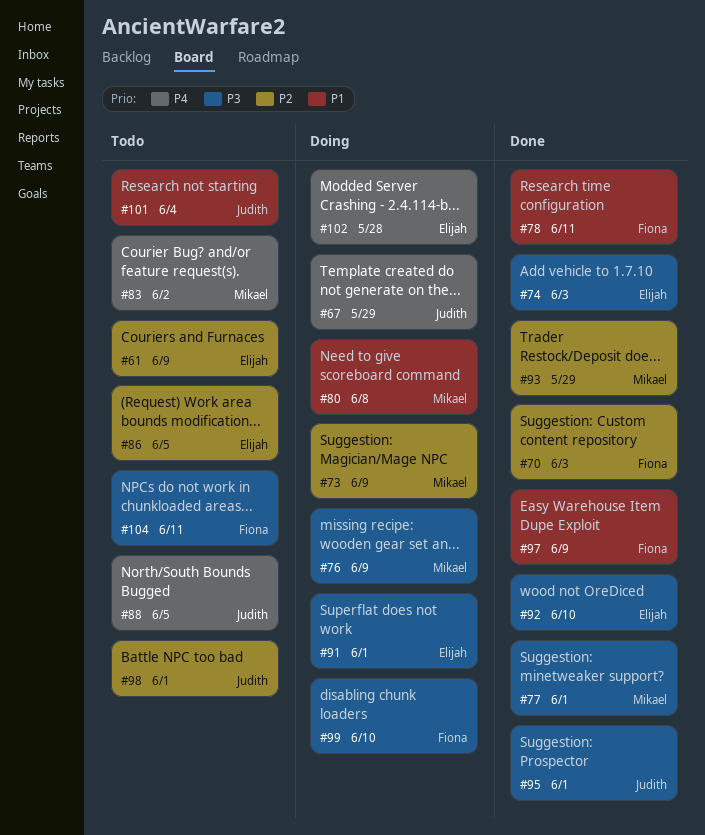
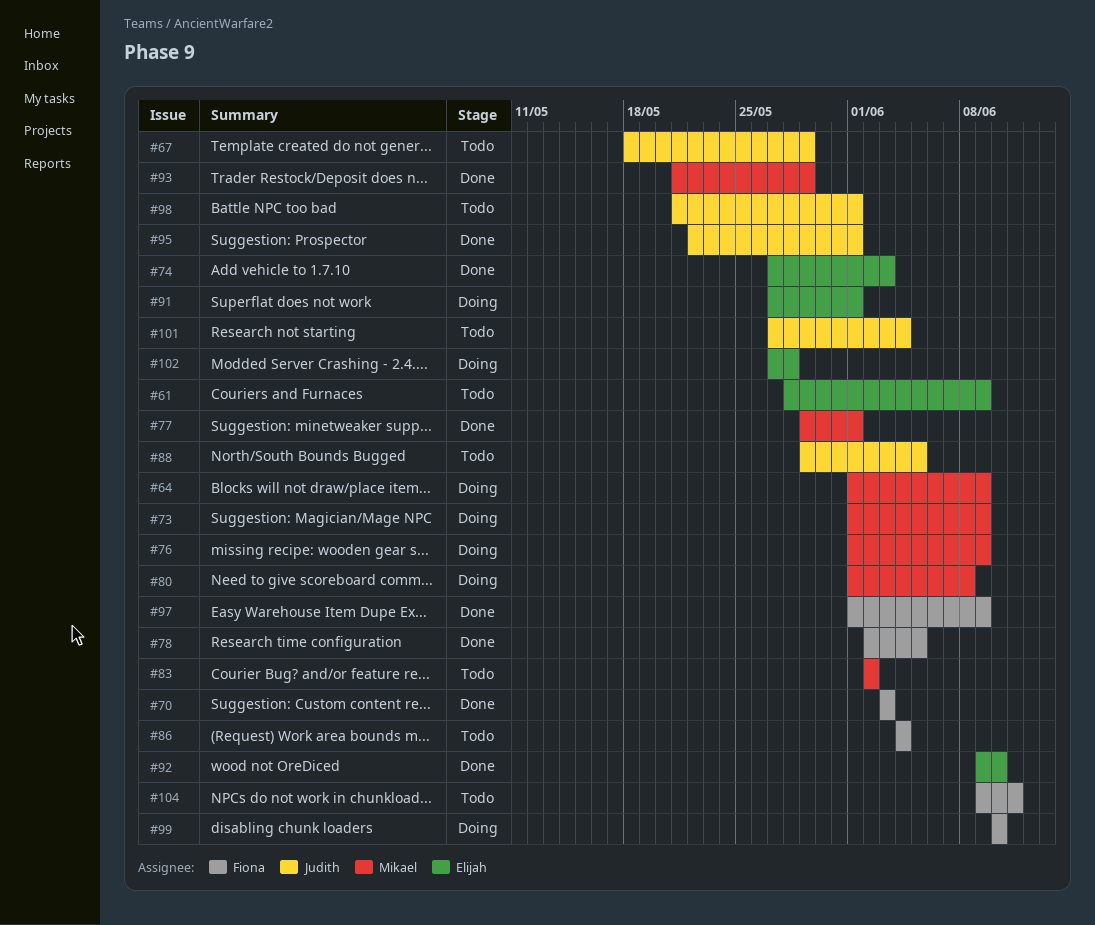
#64: none -> present
#67, status: Doing -> Todo
#78, due: Jun 11 -> Jun 5
#86, owner: Elijah -> Fiona
#86, due: Jun 5 -> Jun 4

